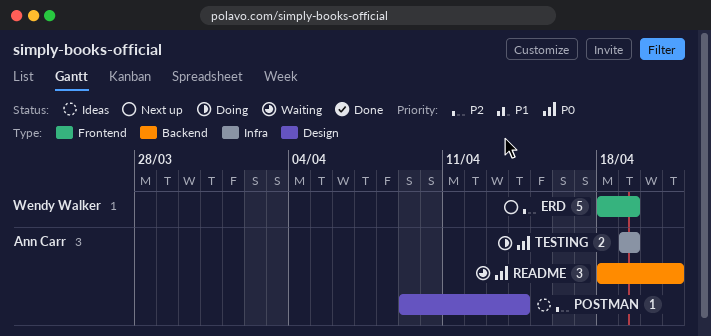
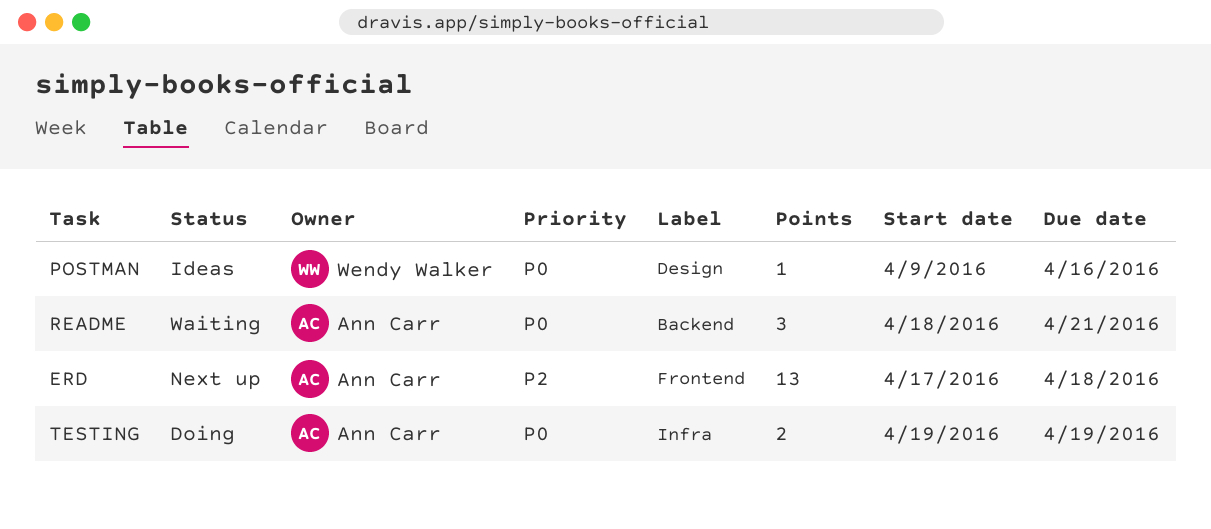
ERD, owner: Wendy Walker -> Ann Carr
ERD, estimate: 5 -> 13
ERD, start: Apr 18 -> Apr 17
ERD, due: Apr 19 -> Apr 18
POSTMAN, owner: Ann Carr -> Wendy Walker
POSTMAN, priority: P2 -> P0
POSTMAN, due: Apr 14 -> Apr 16

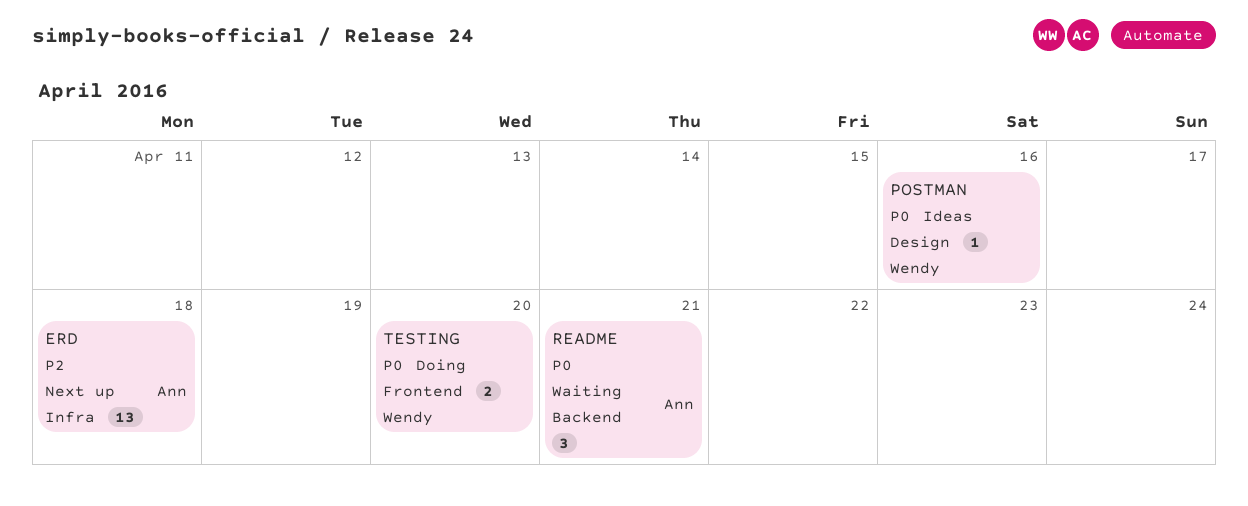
ERD, label: Frontend -> Infra
TESTING, owner: Ann Carr -> Wendy Walker
TESTING, label: Infra -> Frontend
TESTING, due: Apr 19 -> Apr 20

